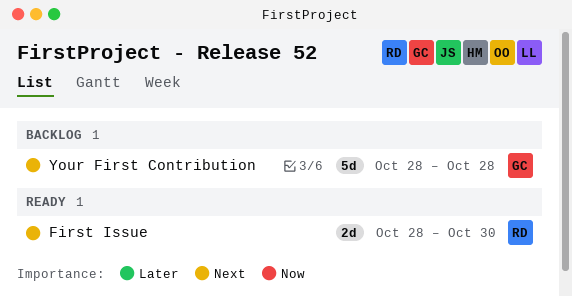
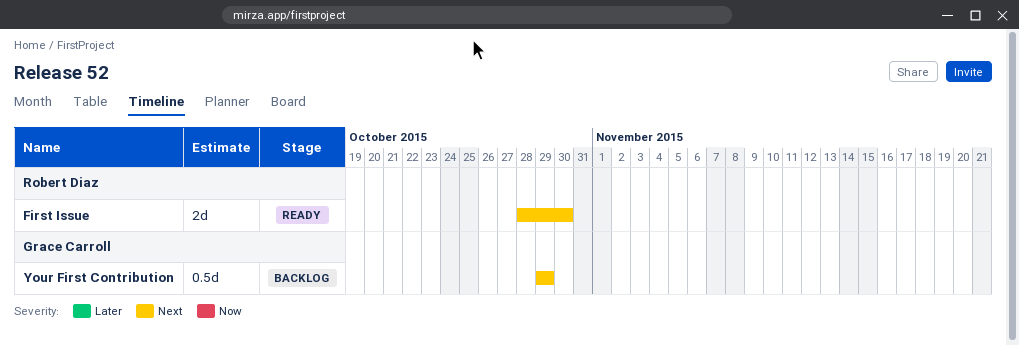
Your First Contribution, estimate: 5d -> 0.5d
Your First Contribution, start: Oct 28 -> Oct 29
Your First Contribution, due: Oct 28 -> Oct 29

